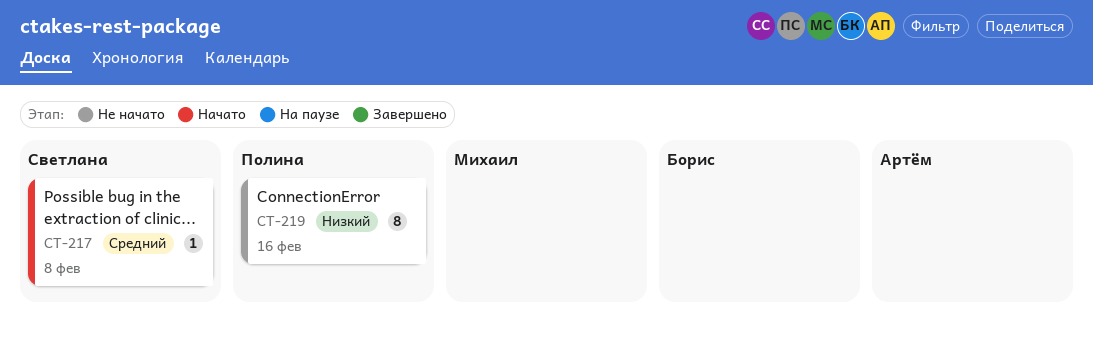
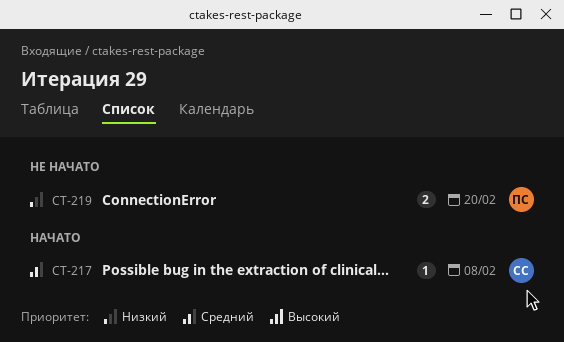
CT-219, estimate: 8 -> 2
CT-219, due: Feb 16 -> Feb 20

